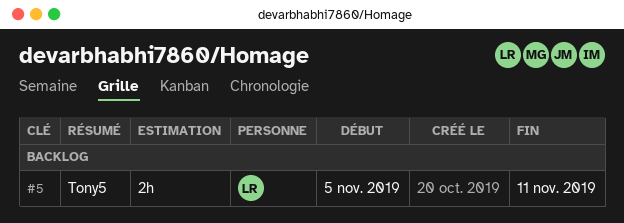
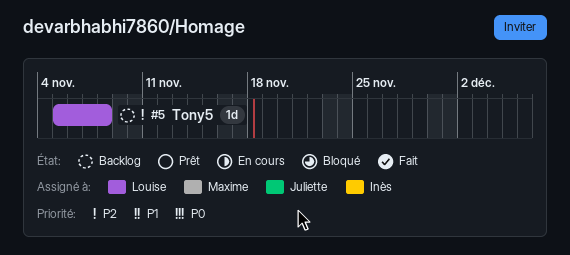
#5, estimate: 2h -> 1d
#5, due: Nov 11 -> Nov 8

